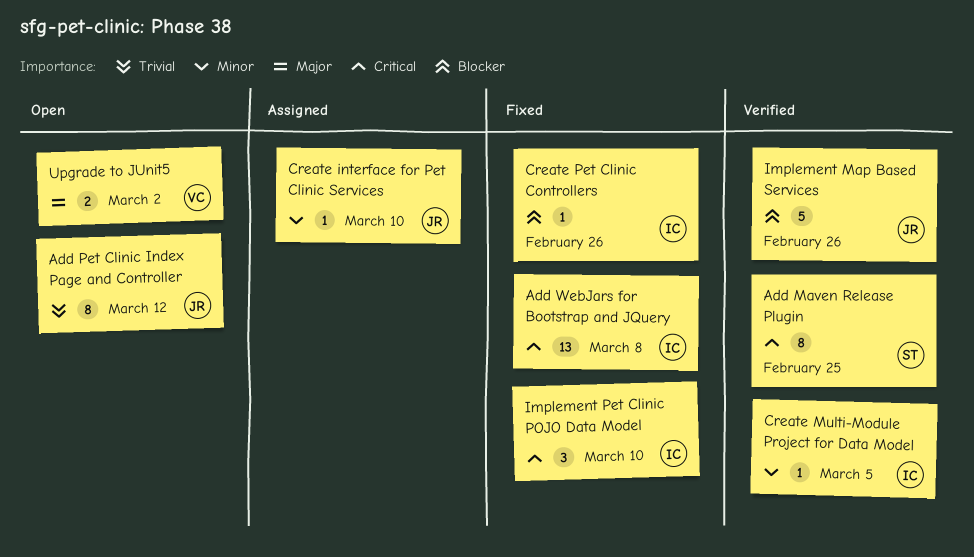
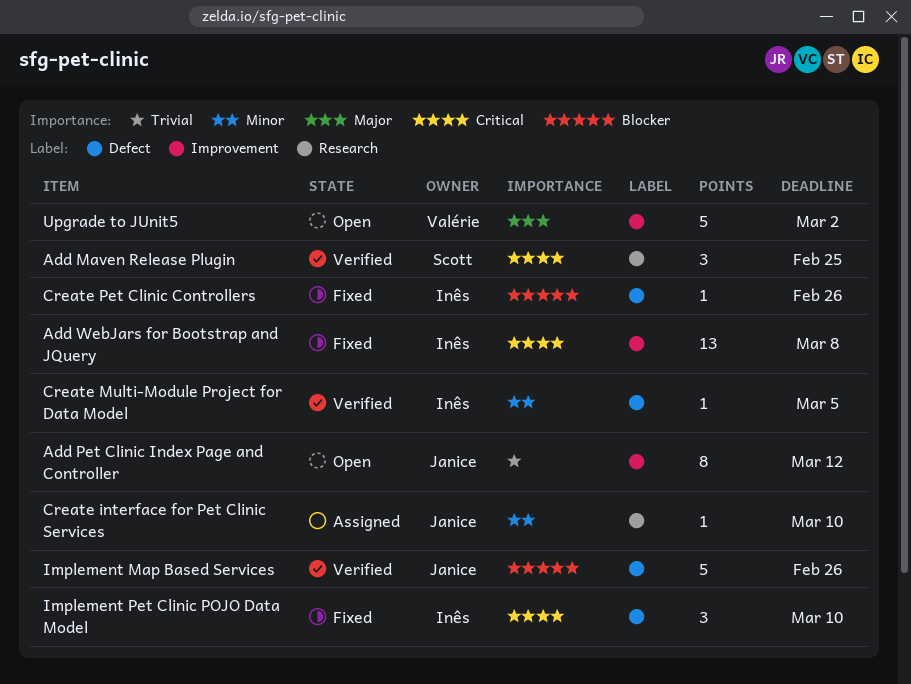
Add Maven Release Plugin, estimate: 8 -> 3
Upgrade to JUnit5, estimate: 2 -> 5

